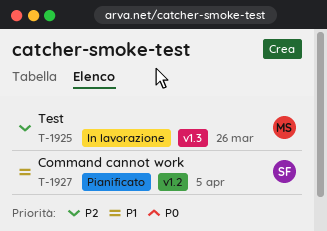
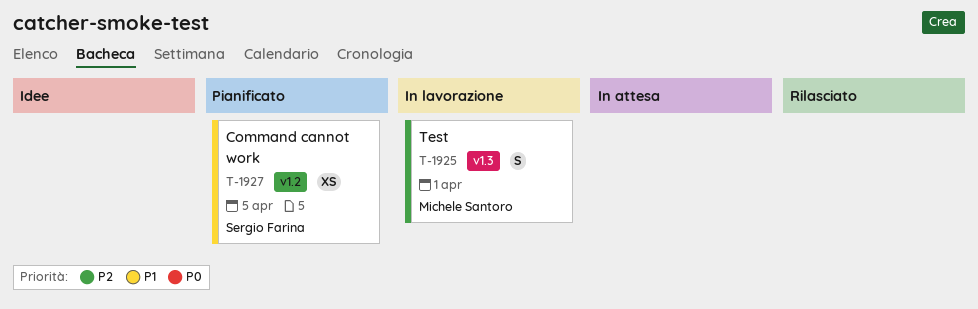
T-1925, due: Mar 26 -> Apr 1

